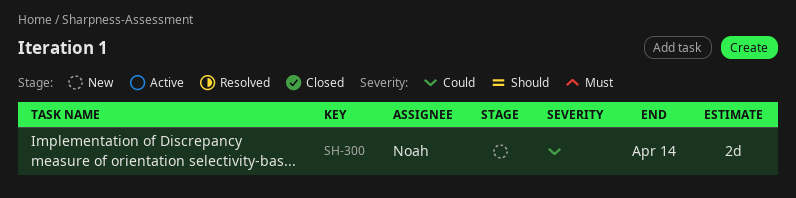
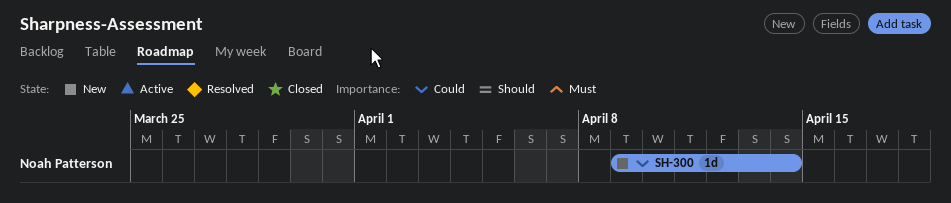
SH-300, estimate: 2d -> 1d

